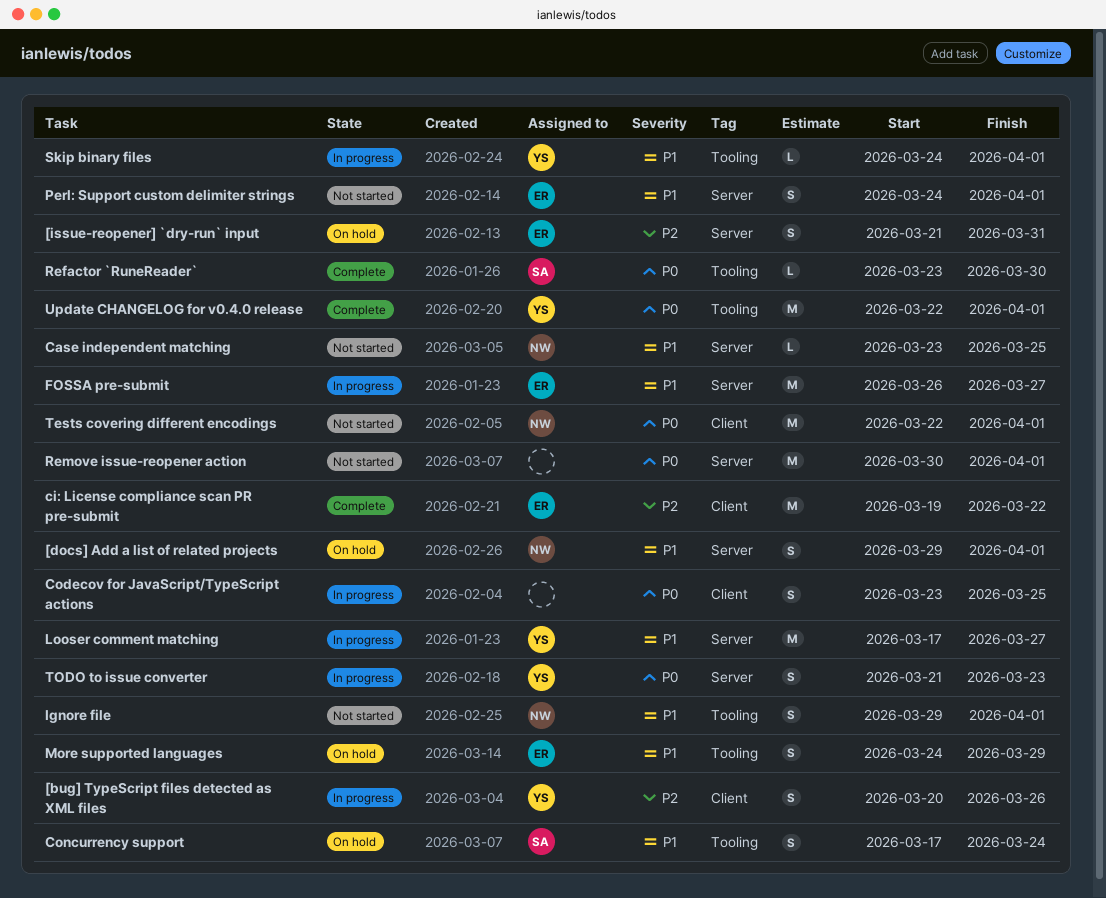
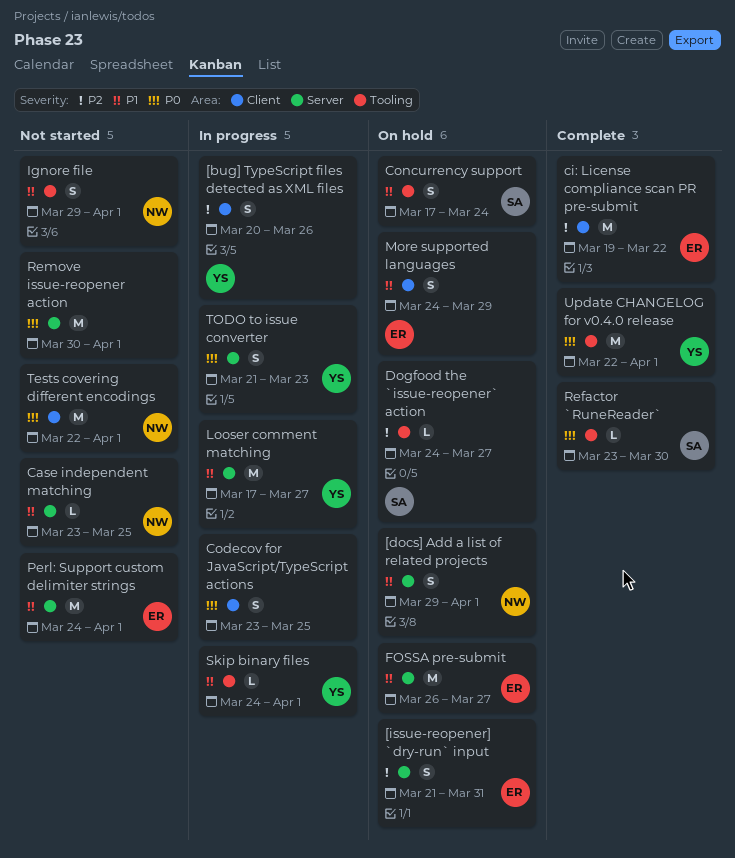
Dogfood the `issue-reopener` action: none -> present
FOSSA pre-submit, status: In progress -> On hold
More supported languages, label: Tooling -> Client
Perl: Support custom delimiter strings, estimate: S -> M

